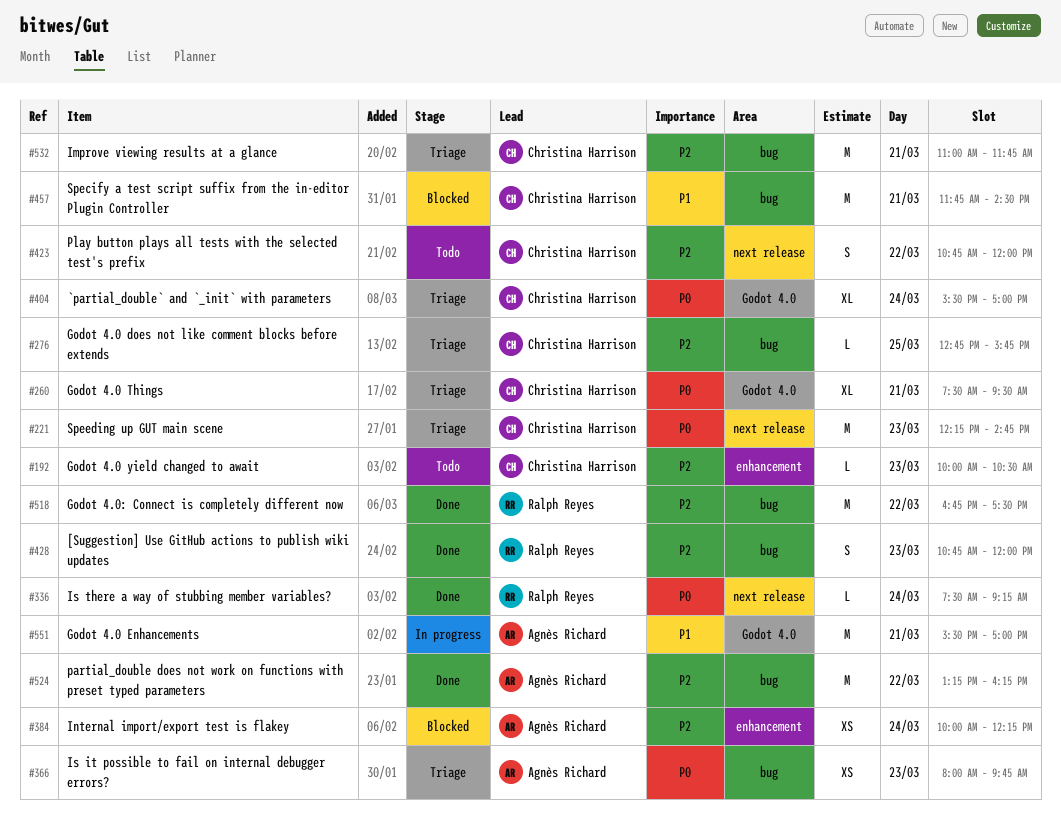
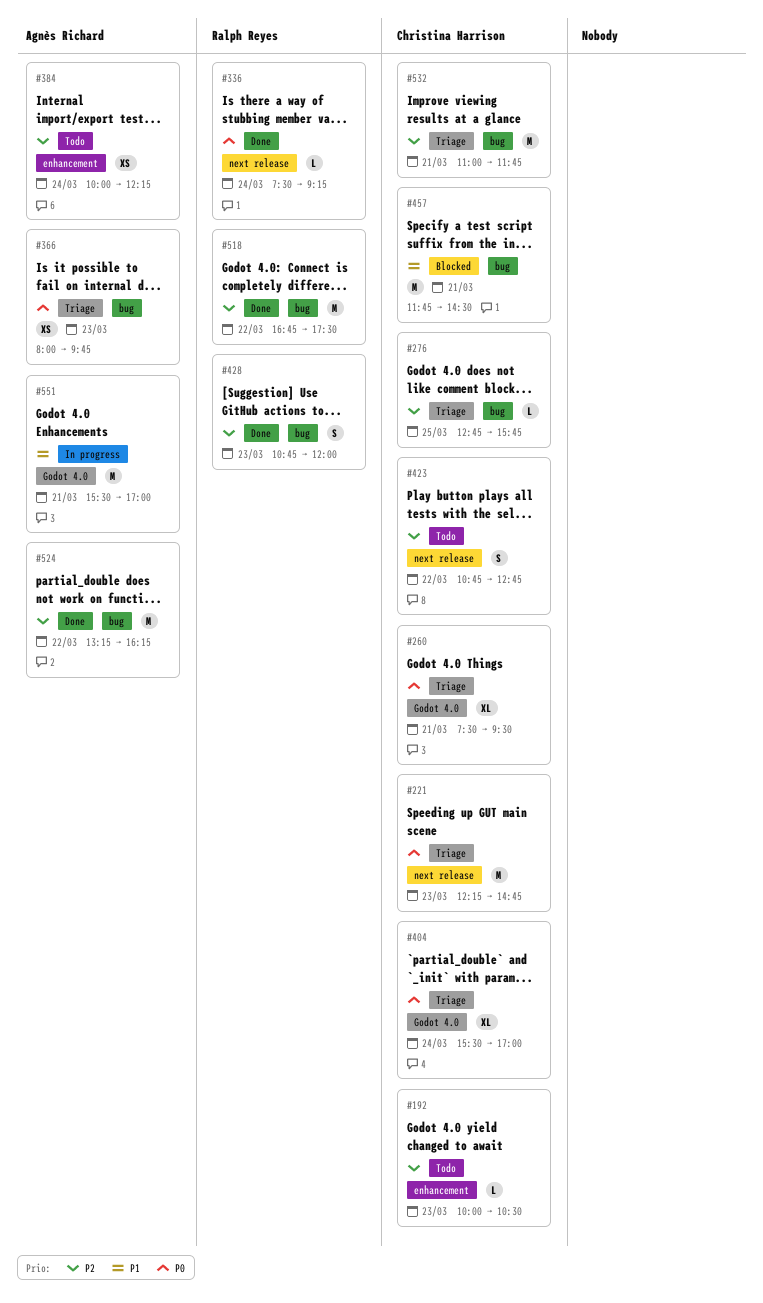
#384, status: Blocked -> Todo
#423, ends: 12:00 -> 12:45

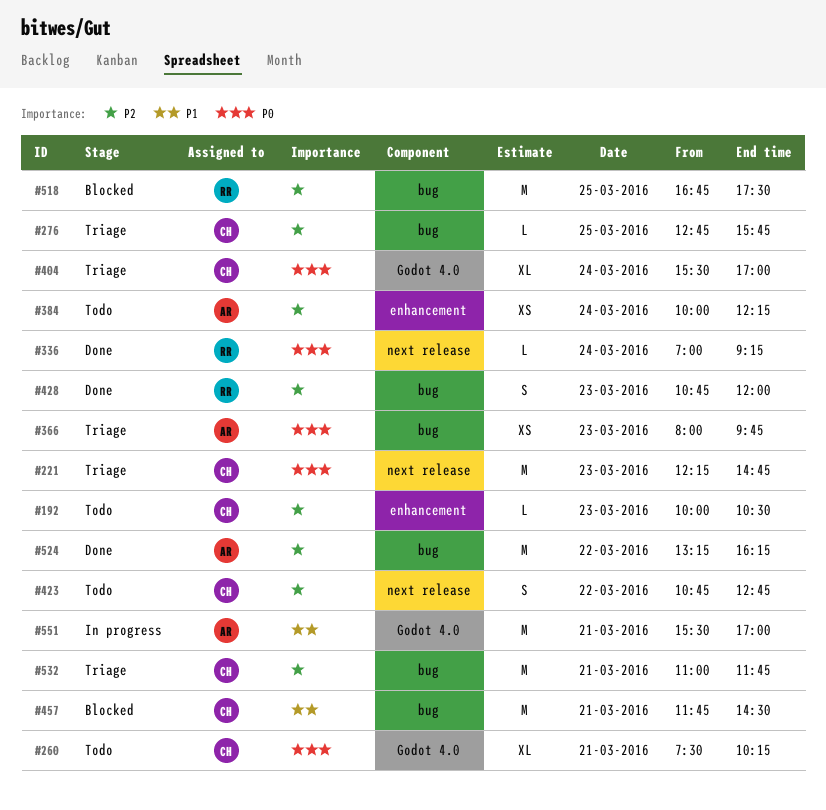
#260, status: Triage -> Todo
#260, ends: 09:30 -> 10:15
#336, begins: 07:30 -> 07:00
#518, status: Done -> Blocked
#518, day: Mar 22 -> Mar 25

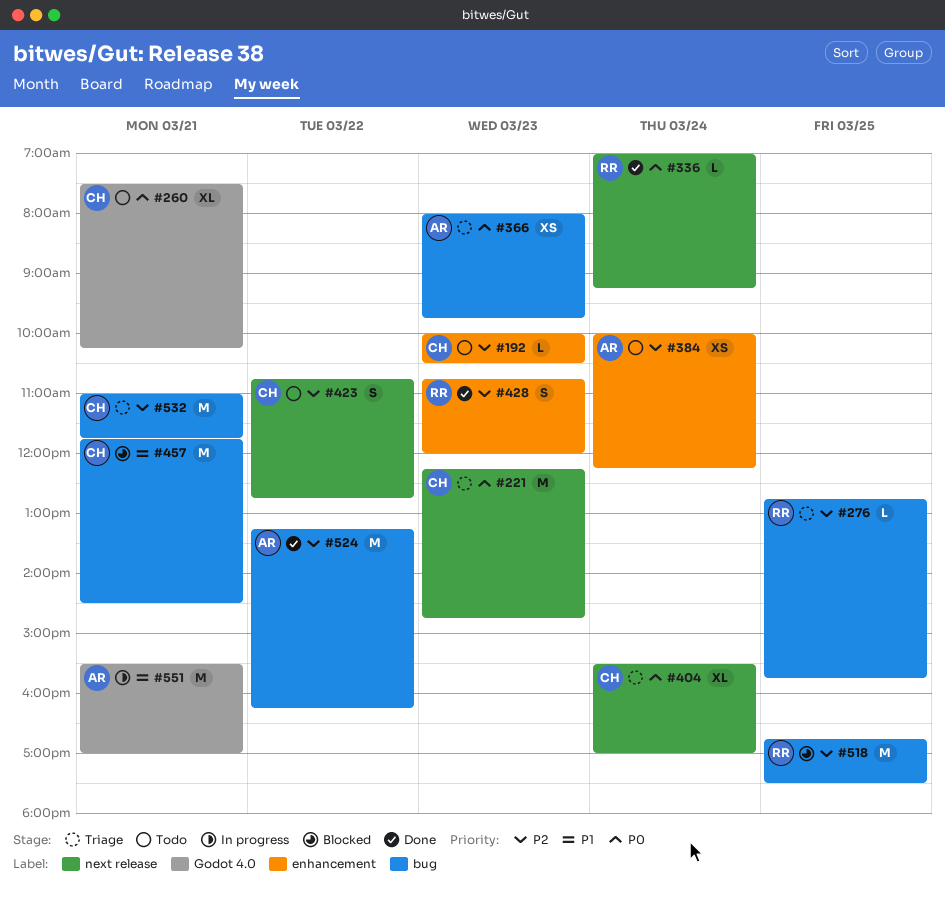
#276, owner: CH -> RR
#404, label: Godot 4.0 -> next release
#428, label: bug -> enhancement

